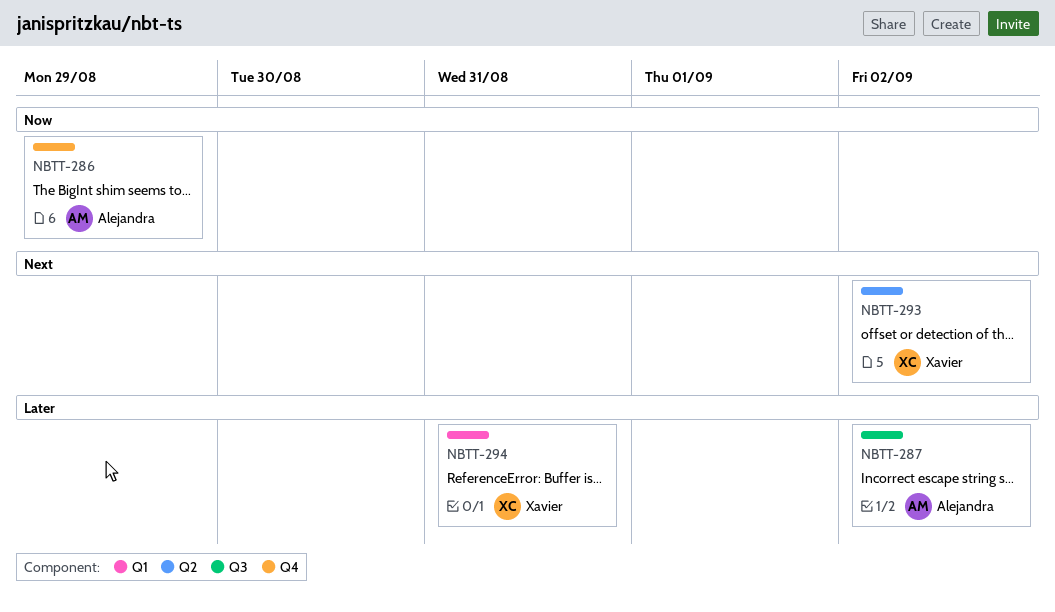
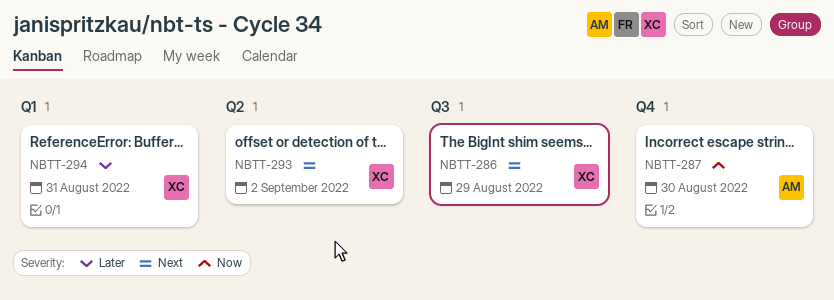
NBTT-286, owner: Alejandra -> Xavier
NBTT-286, priority: Now -> Next
NBTT-286, label: Q4 -> Q3
NBTT-287, priority: Later -> Now
NBTT-287, label: Q3 -> Q4
NBTT-287, due: Sep 2 -> Aug 30

